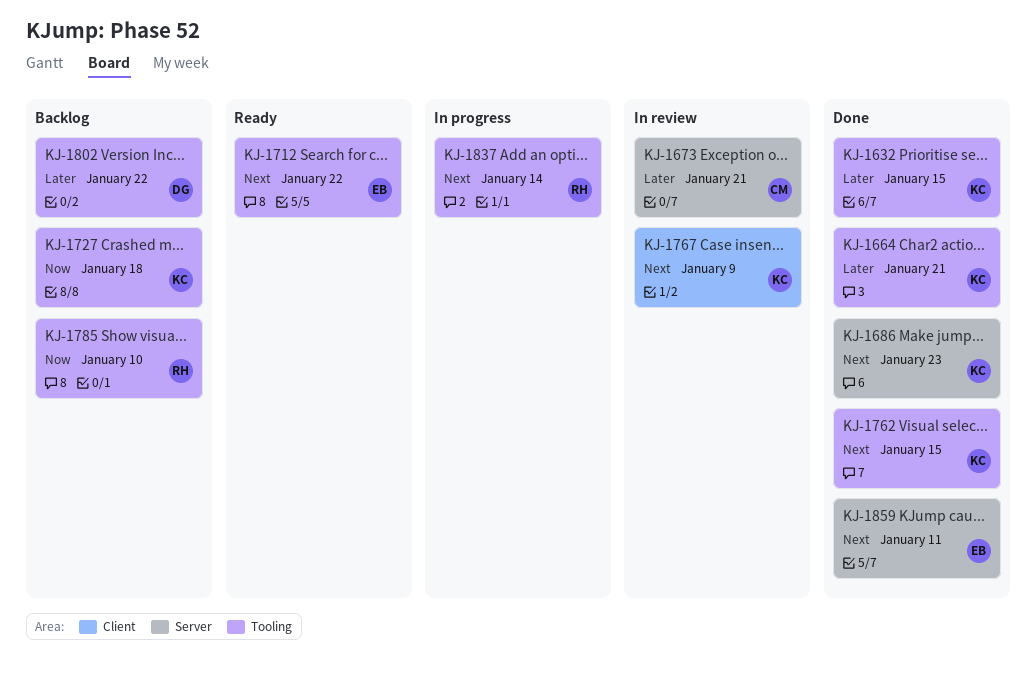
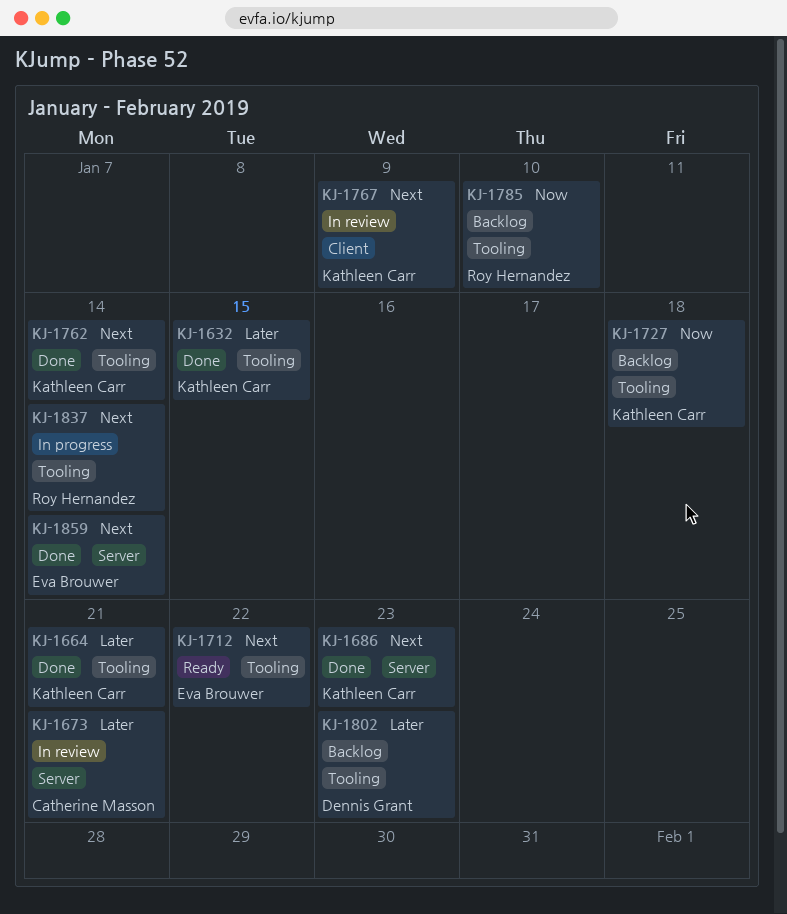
KJ-1762, due: Jan 15 -> Jan 14
KJ-1802, due: Jan 22 -> Jan 23
KJ-1859, due: Jan 11 -> Jan 14

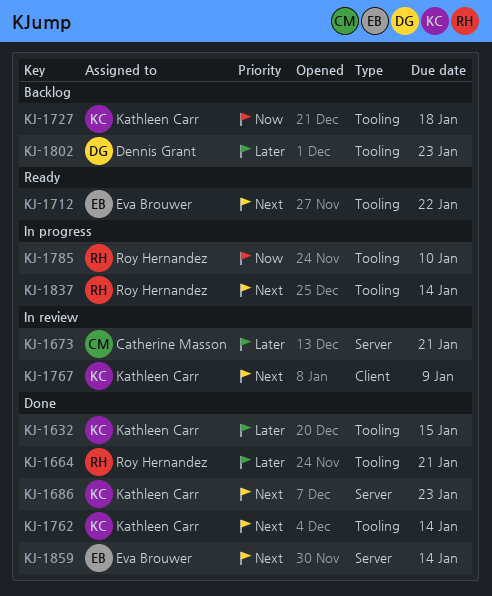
KJ-1664, owner: Kathleen Carr -> Roy Hernandez
KJ-1785, status: Backlog -> In progress

